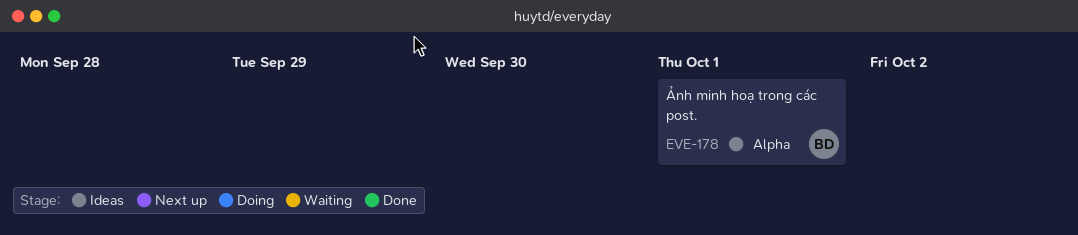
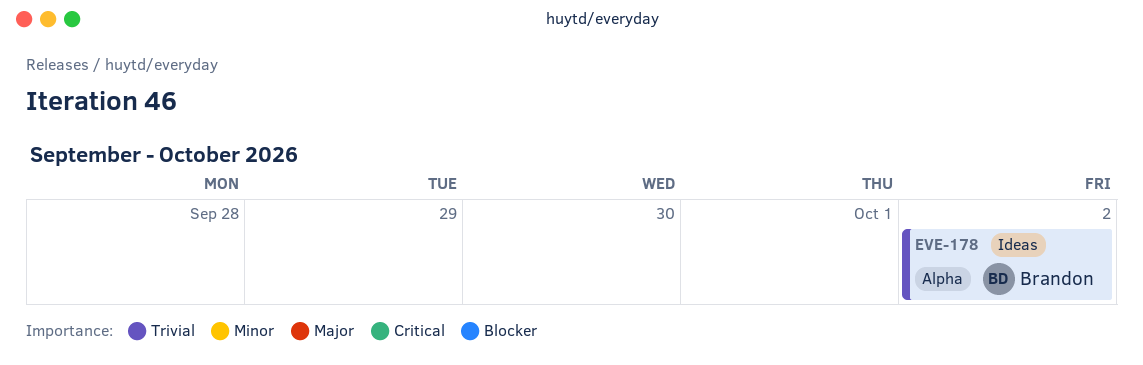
EVE-178, due: Oct 1 -> Oct 2

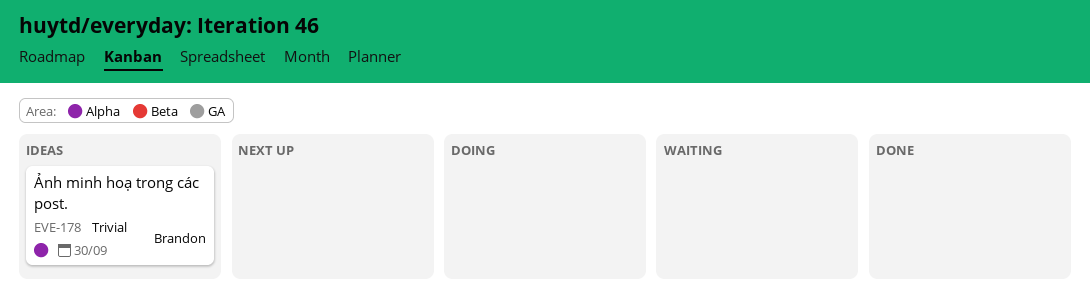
EVE-178, due: Oct 2 -> Sep 30

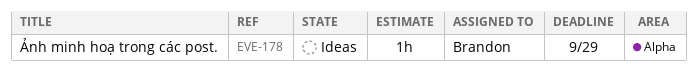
EVE-178, due: Sep 30 -> Sep 29

